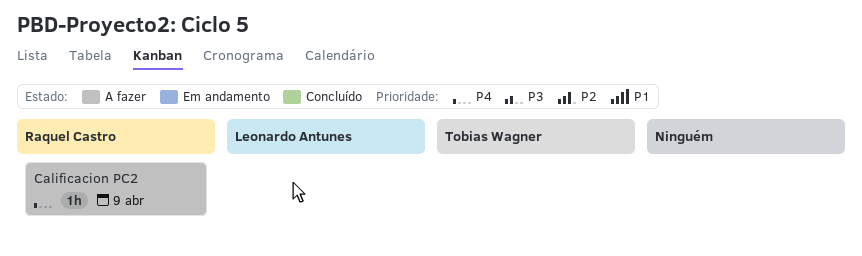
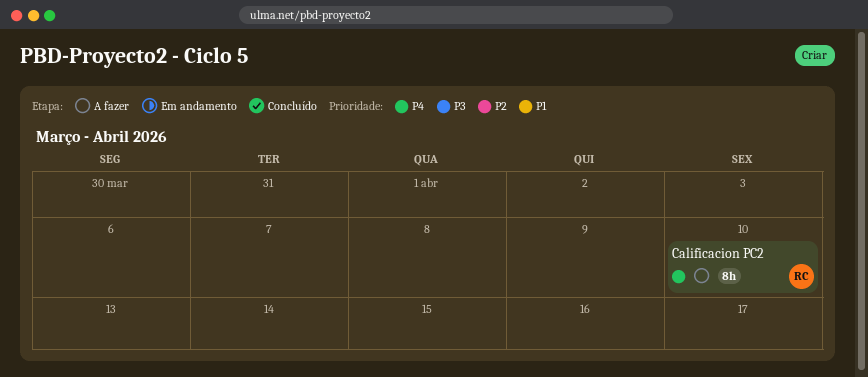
Calificacion PC2, estimate: 1h -> 8h
Calificacion PC2, due: Apr 9 -> Apr 10

